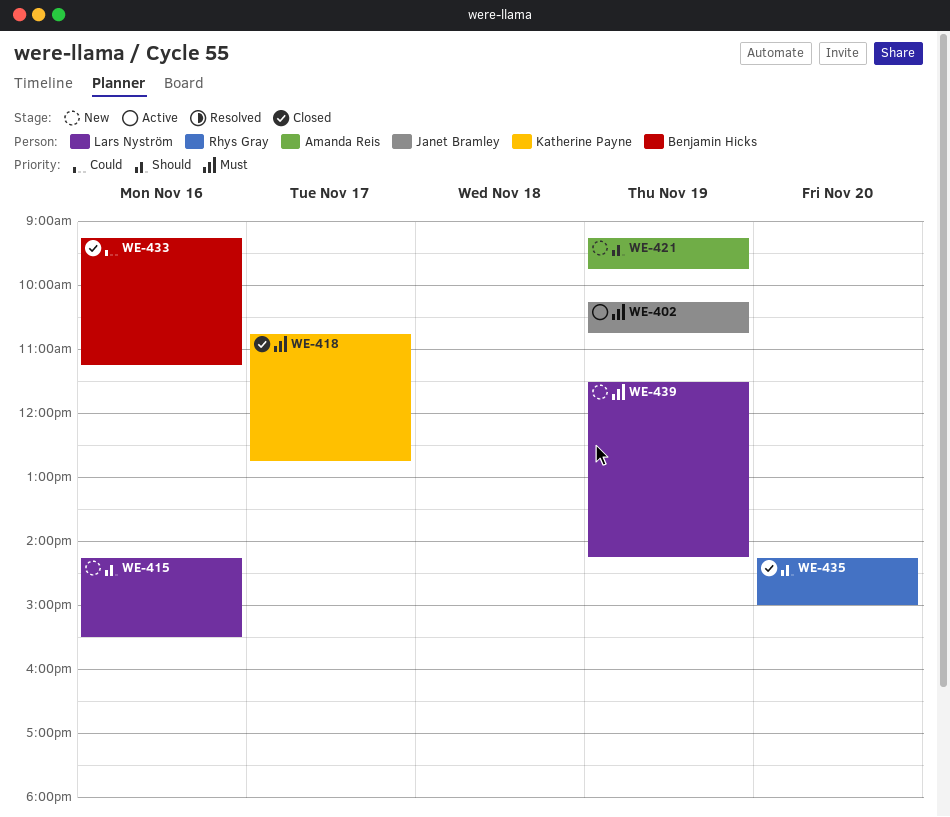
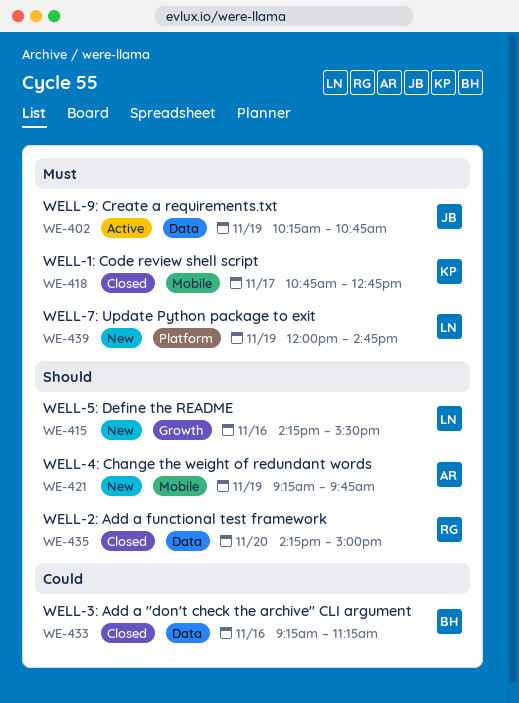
WE-439, begins: 11:30 -> 12:00
WE-439, ends: 14:15 -> 14:45

